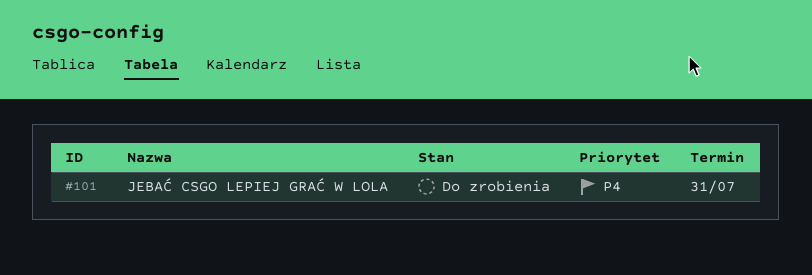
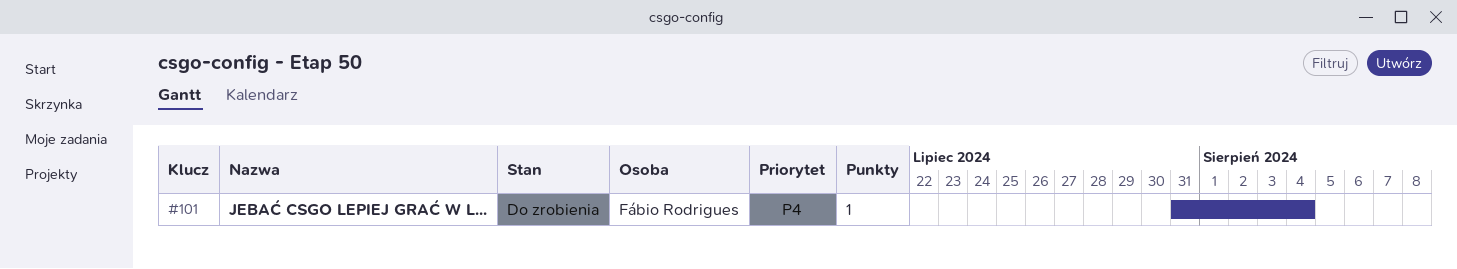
#101, due: Jul 31 -> Aug 4

